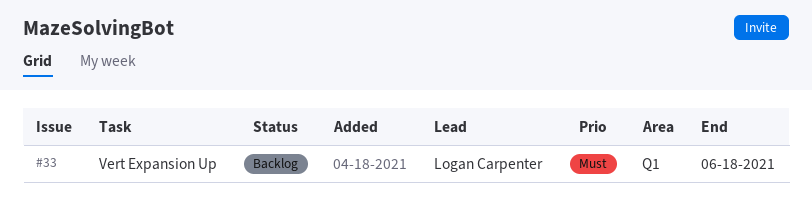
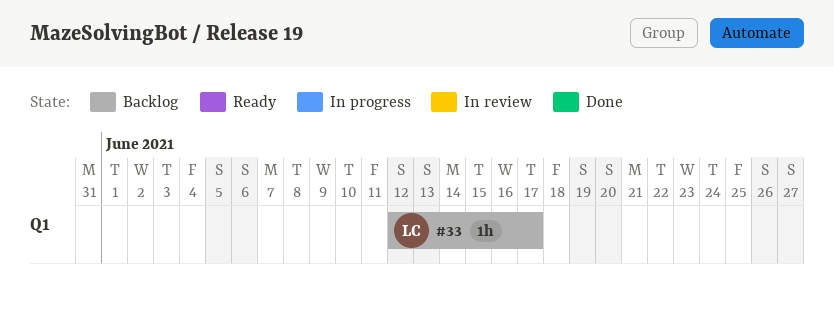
#33, due: Jun 18 -> Jun 17

